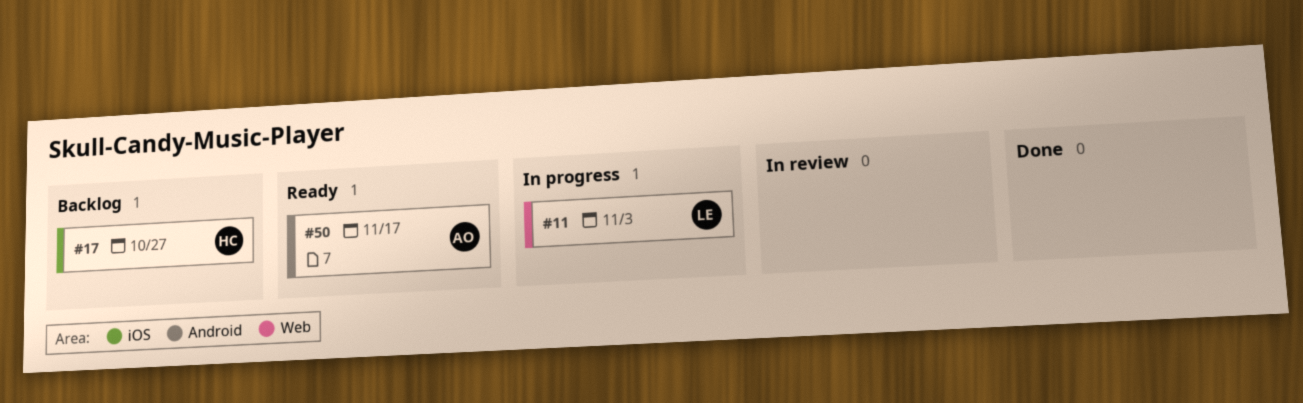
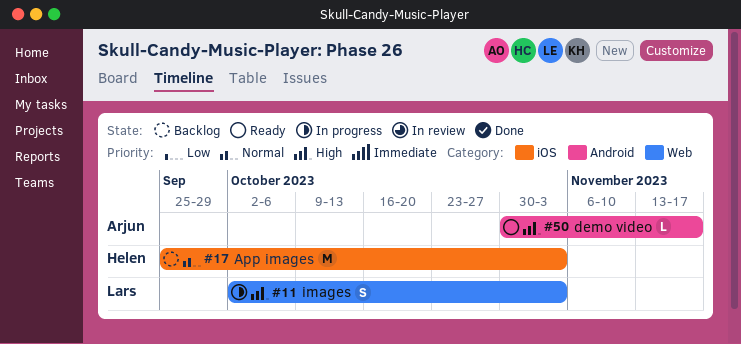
#17, due: Oct 27 -> Nov 3

